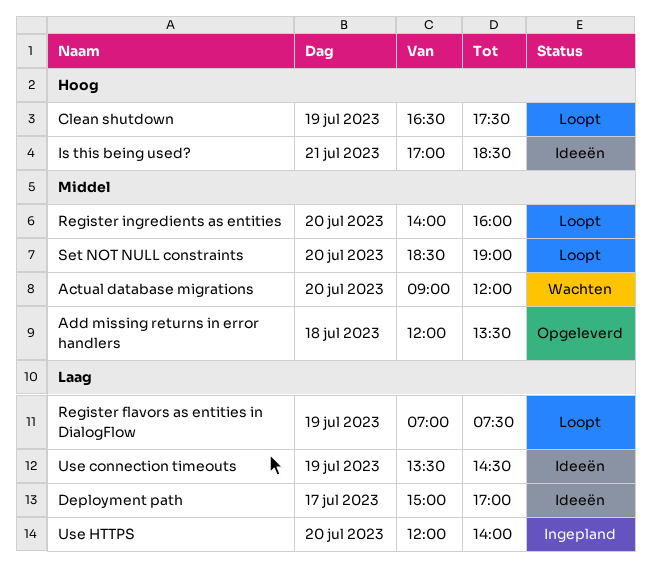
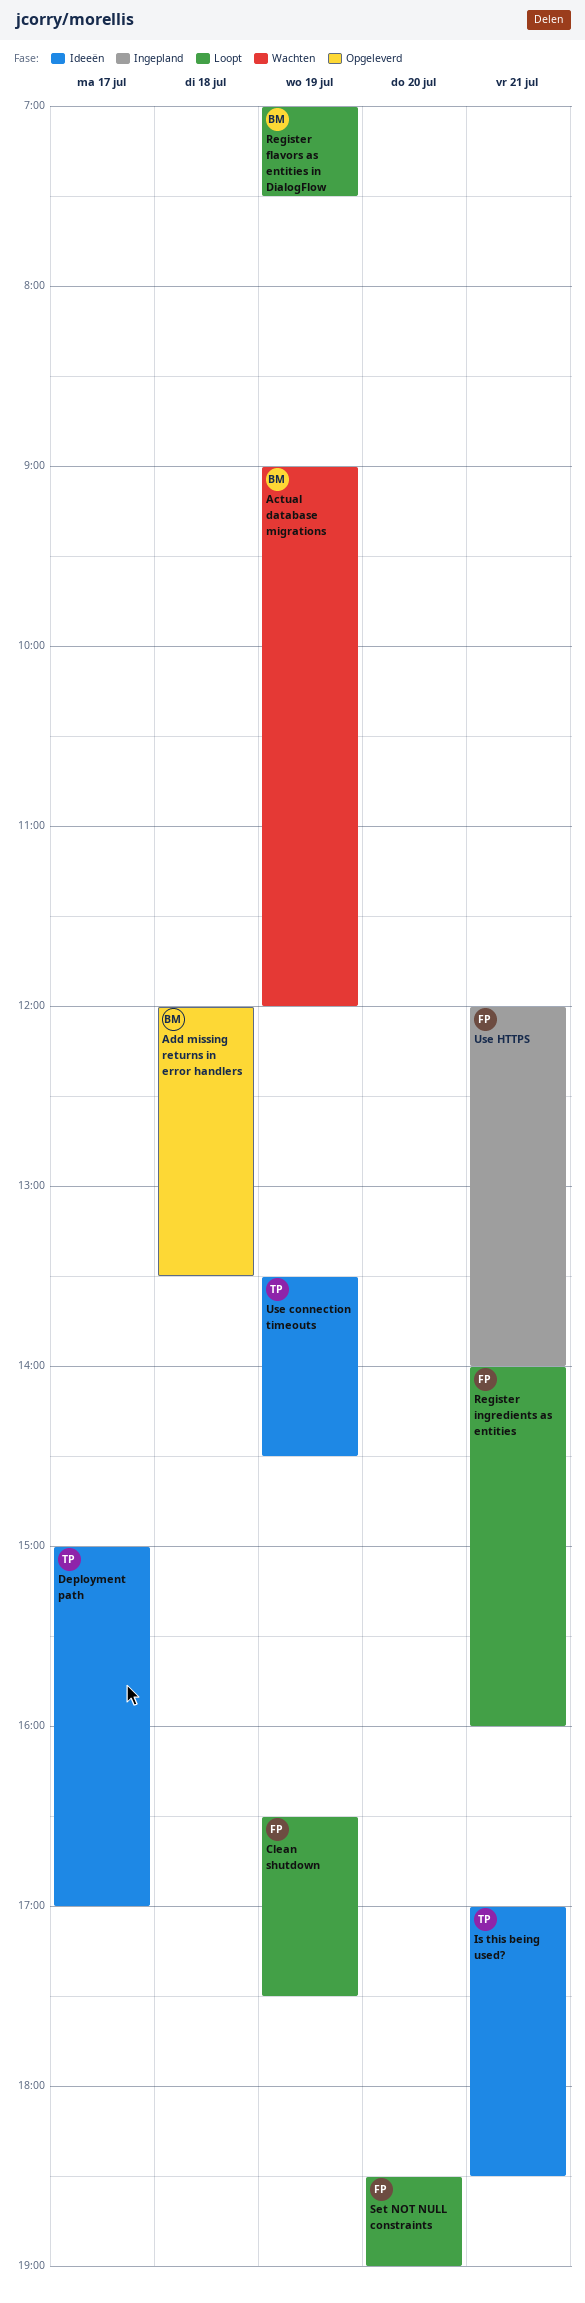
Actual database migrations, day: Jul 20 -> Jul 19
Register ingredients as entities, day: Jul 20 -> Jul 21
Use HTTPS, day: Jul 20 -> Jul 21

